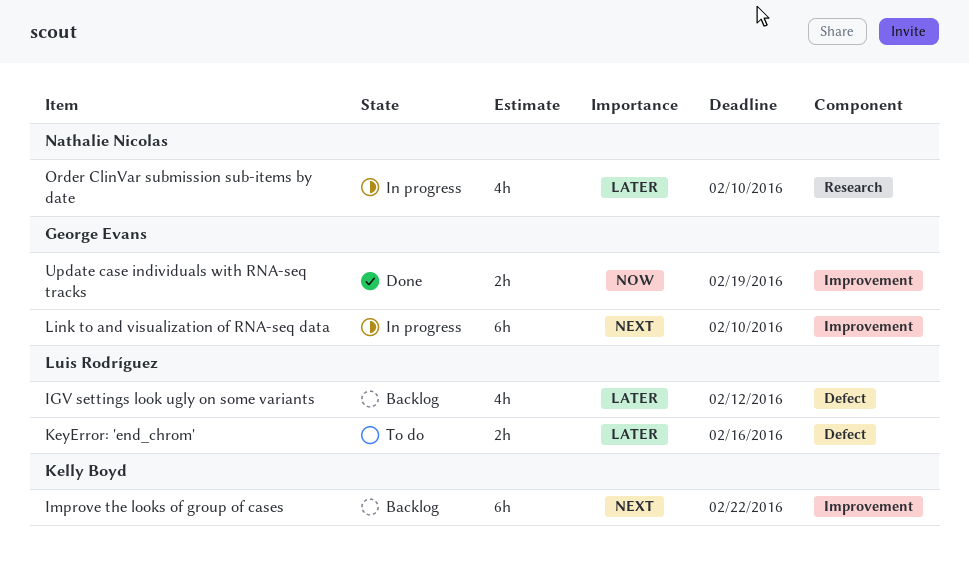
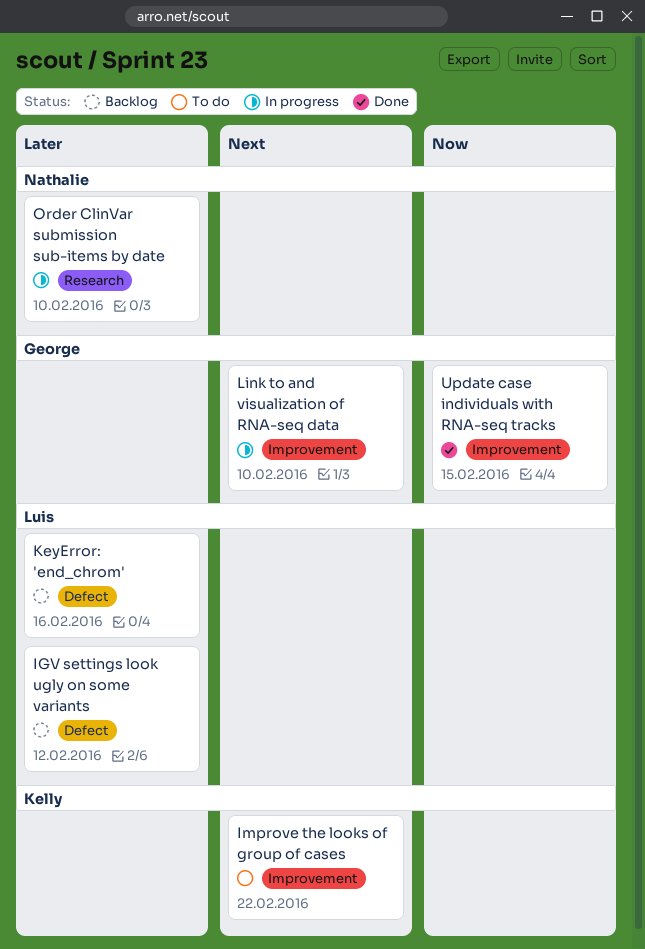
Improve the looks of group of cases, status: Backlog -> To do
KeyError: 'end_chrom', status: To do -> Backlog
Update case individuals with RNA-seq tracks, due: Feb 19 -> Feb 15

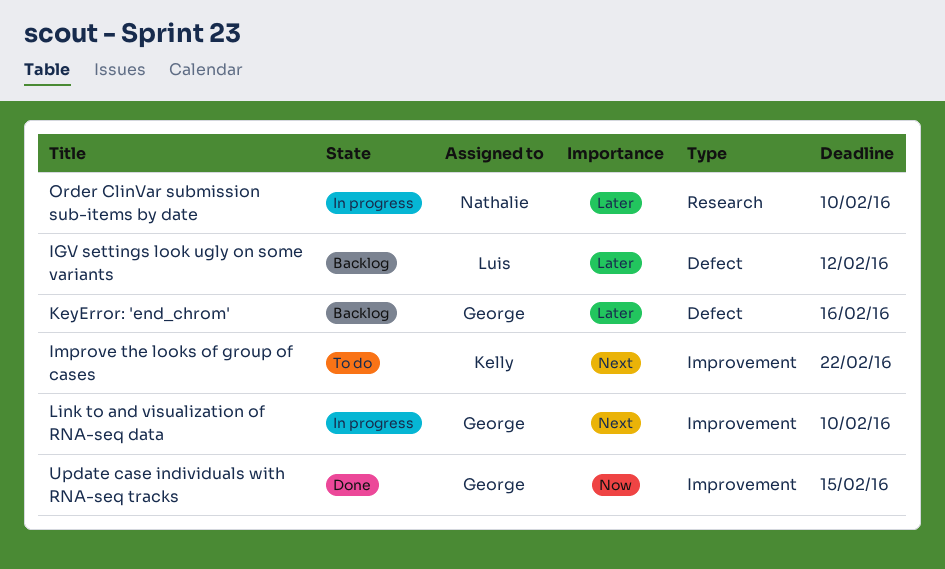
KeyError: 'end_chrom', owner: Luis -> George

